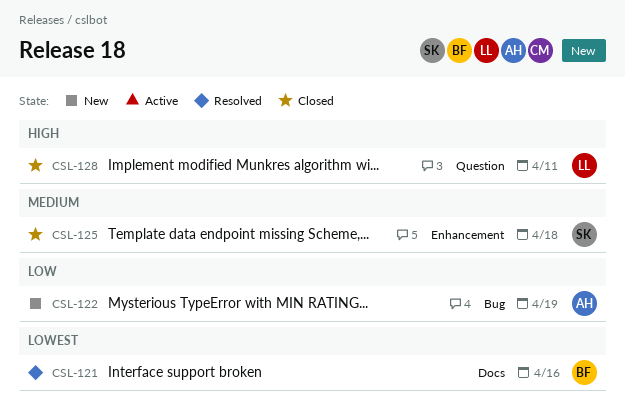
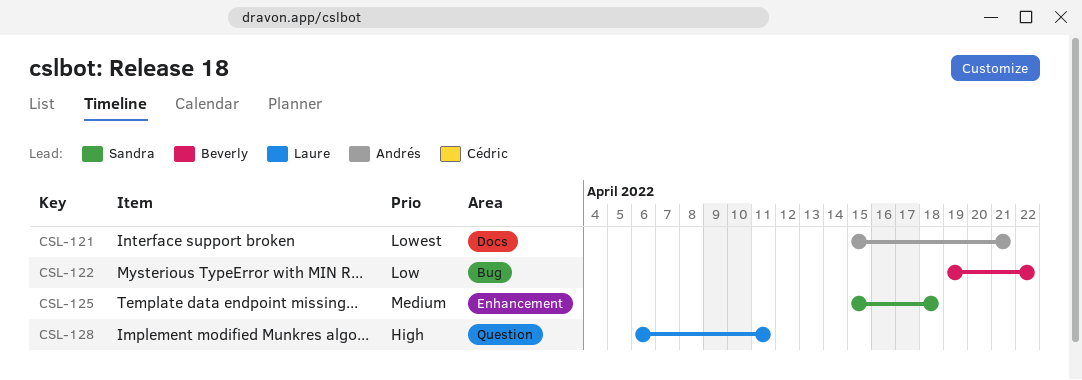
CSL-121, owner: Beverly -> Andrés
CSL-121, due: Apr 16 -> Apr 21
CSL-122, owner: Andrés -> Beverly
CSL-122, due: Apr 19 -> Apr 22

